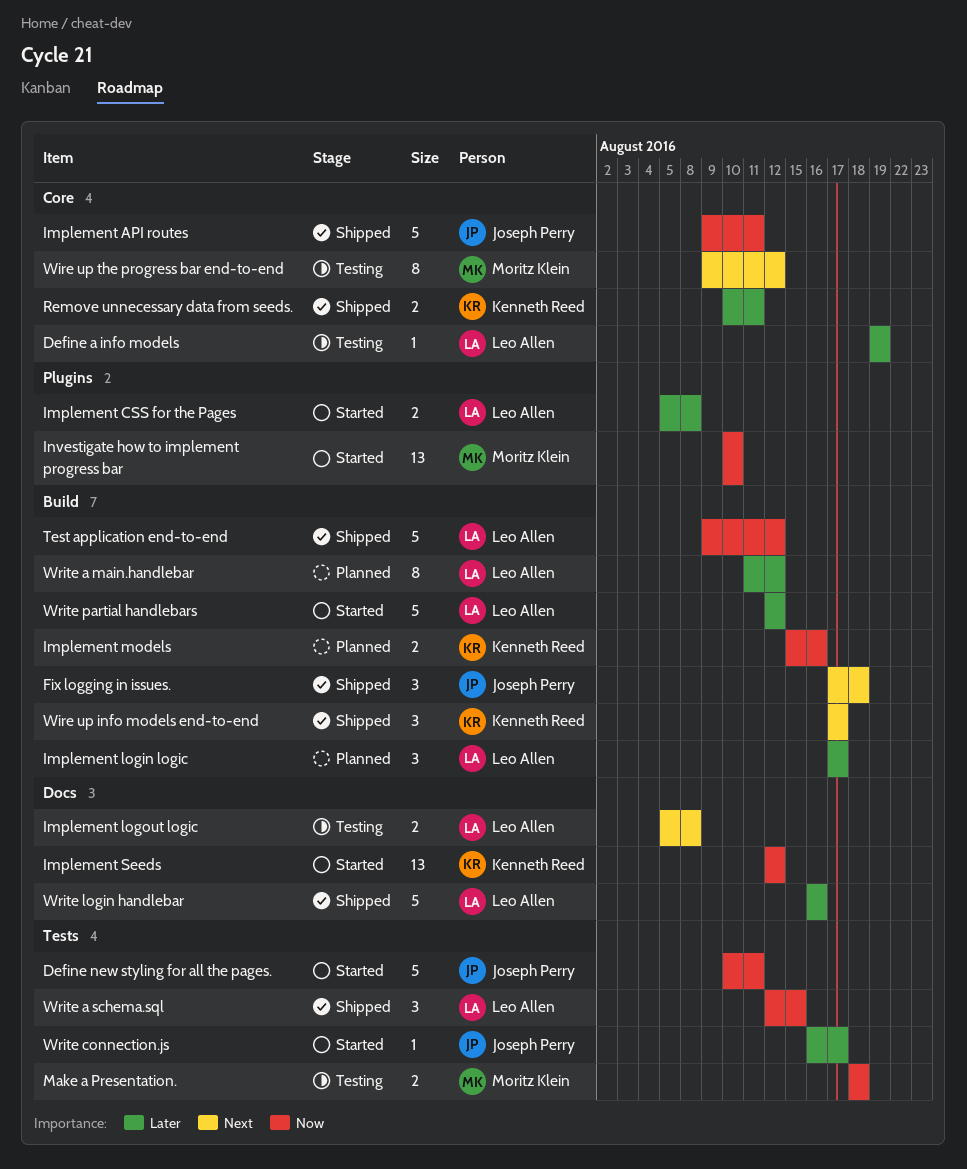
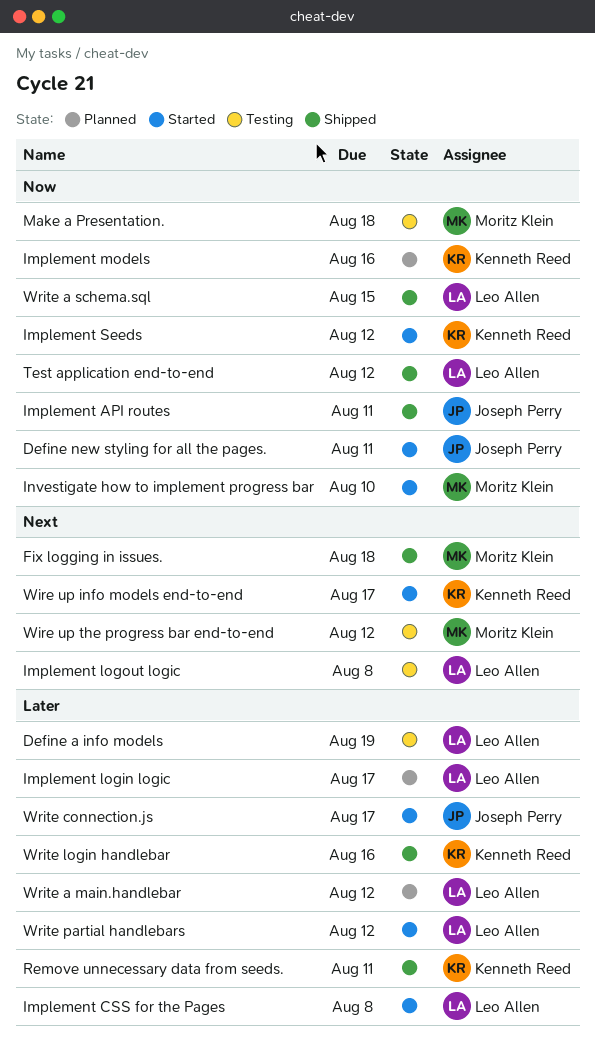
Fix logging in issues., owner: Joseph Perry -> Moritz Klein
Wire up info models end-to-end, status: Shipped -> Started
Write login handlebar, owner: Leo Allen -> Kenneth Reed

